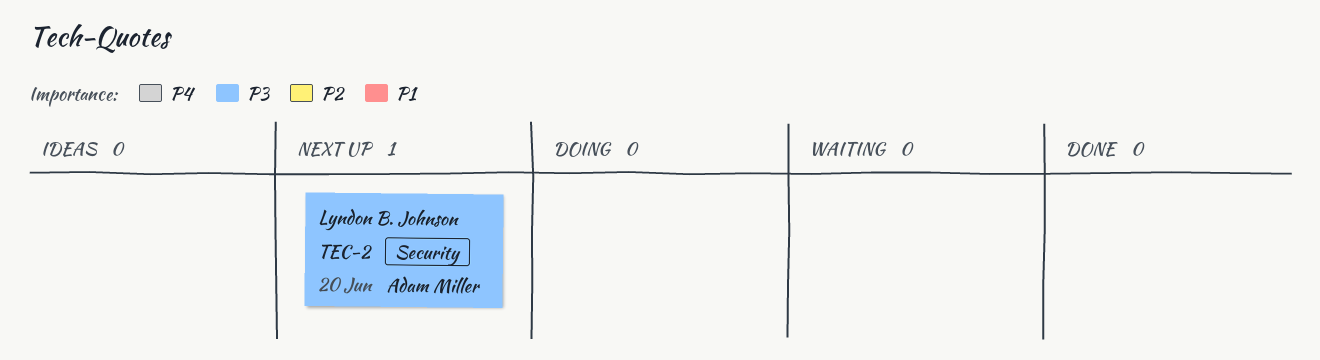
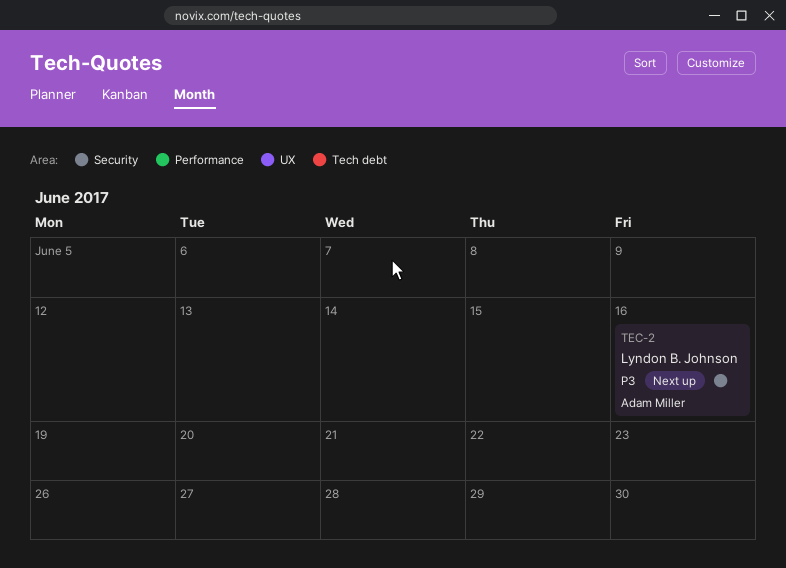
TEC-2, due: Jun 20 -> Jun 16

